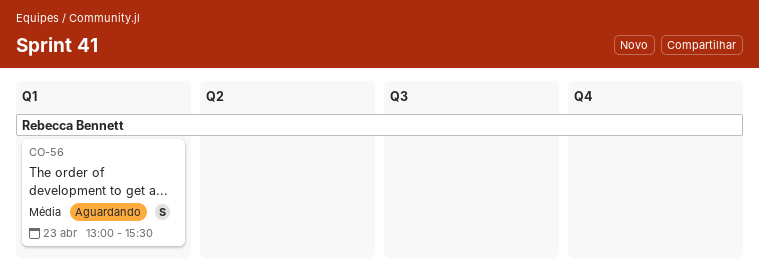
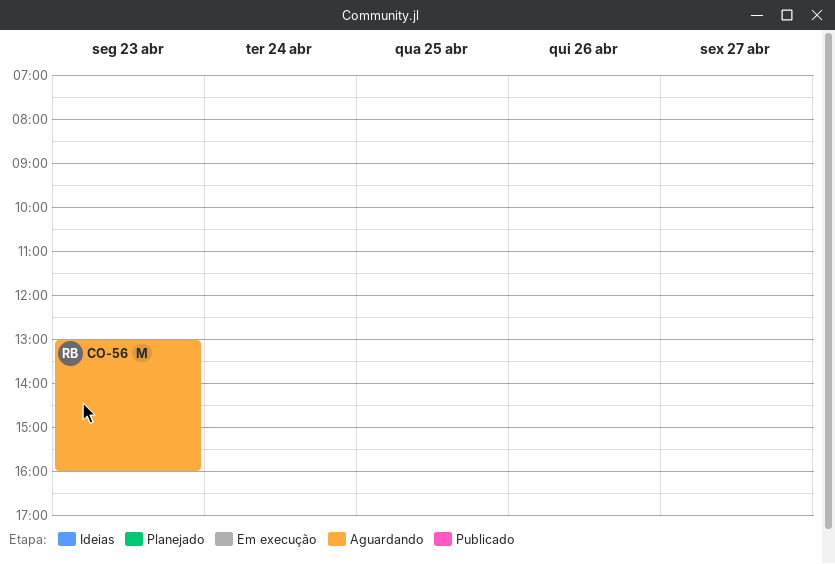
CO-56, estimate: S -> M
CO-56, ends: 15:30 -> 16:00

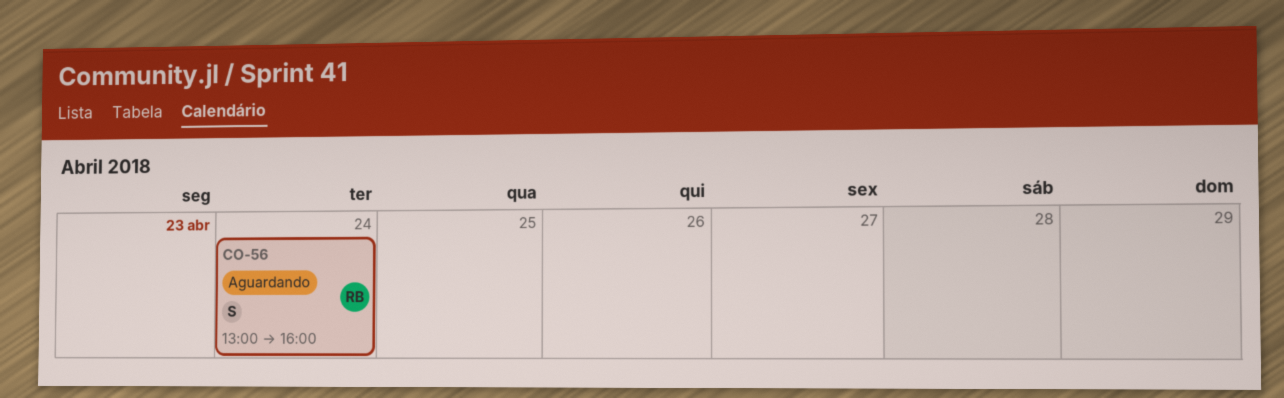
CO-56, estimate: M -> S
CO-56, day: Apr 23 -> Apr 24

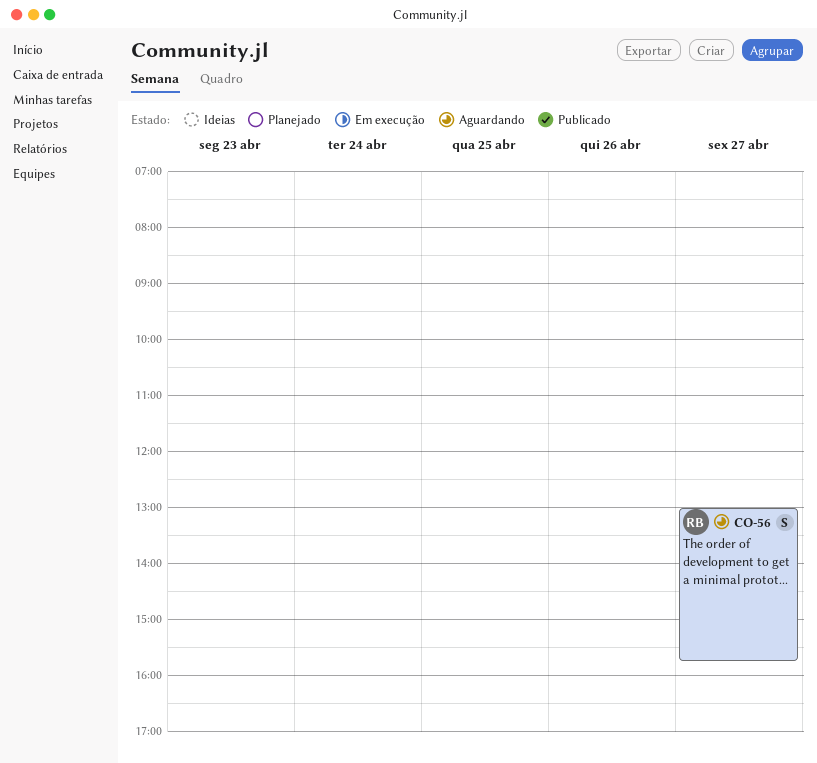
CO-56, day: Apr 24 -> Apr 27
CO-56, ends: 16:00 -> 15:45

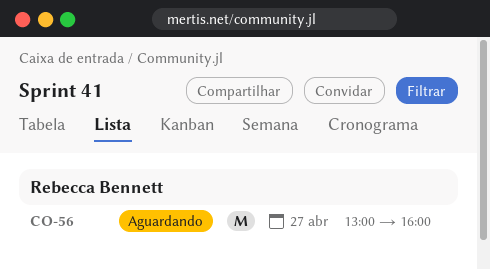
CO-56, estimate: S -> M
CO-56, ends: 15:45 -> 16:00

